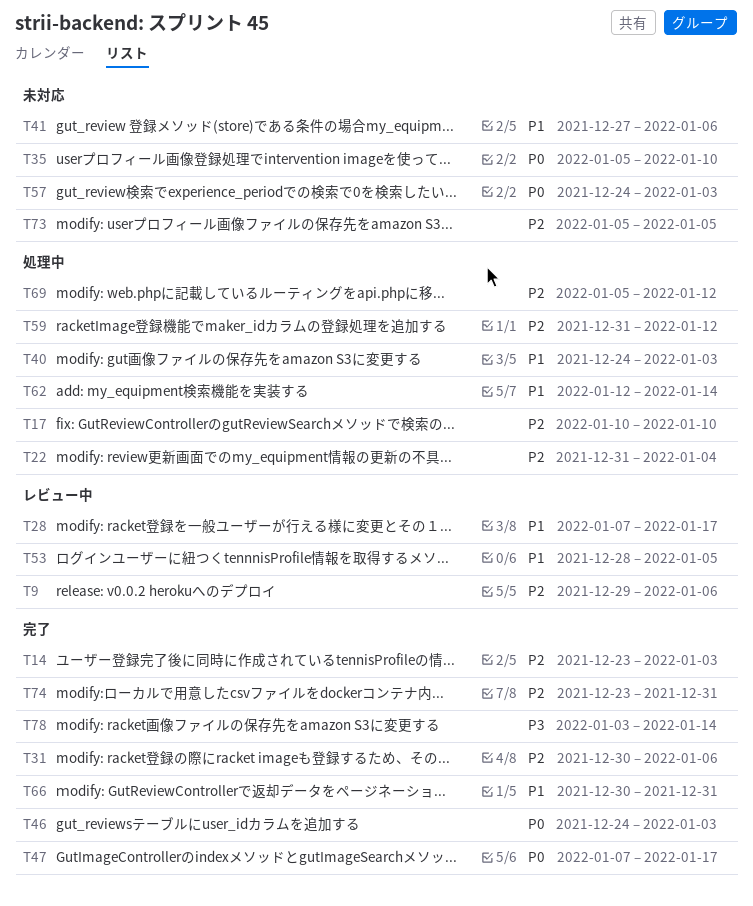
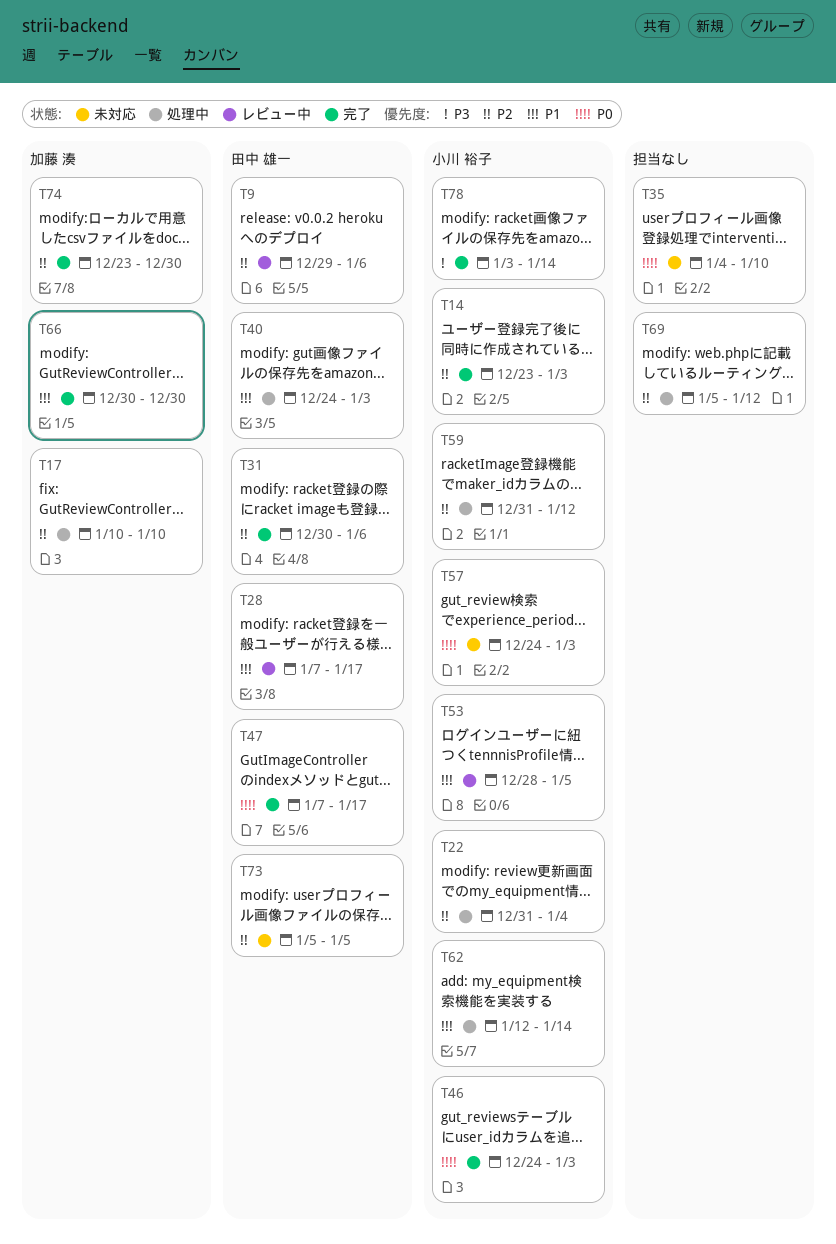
T35, start: Jan 5 -> Jan 4
T41: present -> none
T66, due: Dec 31 -> Dec 30
T74, due: Dec 31 -> Dec 30

